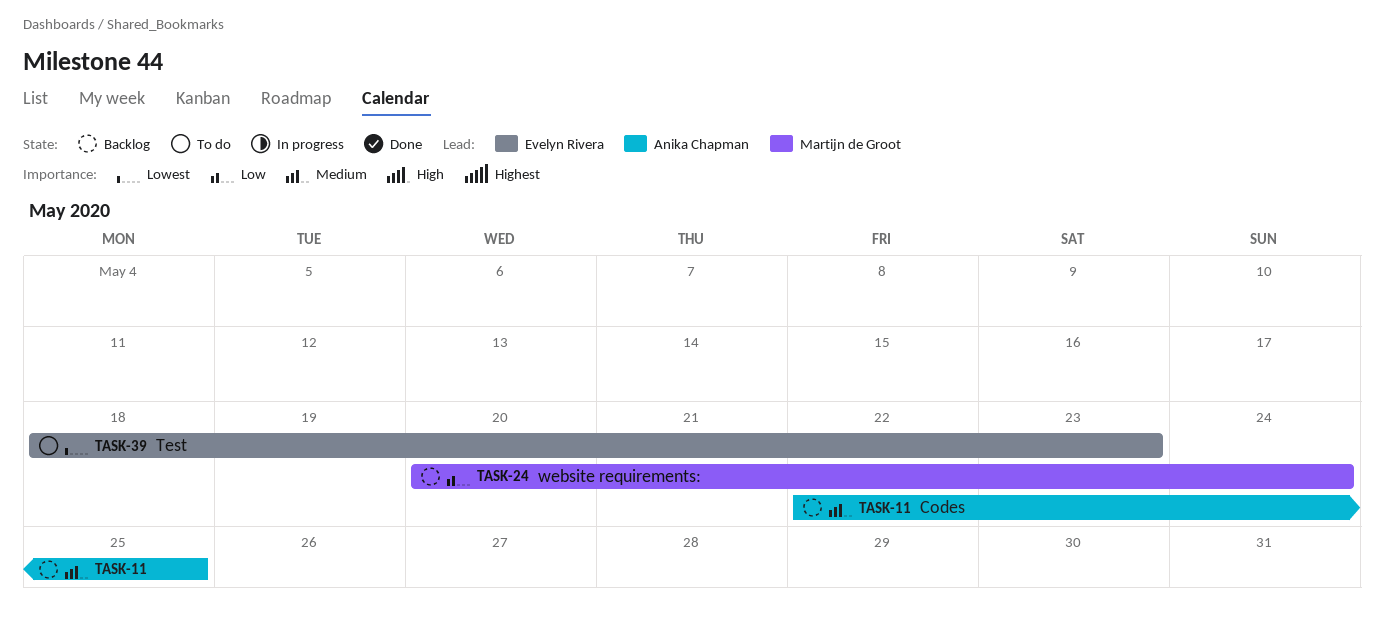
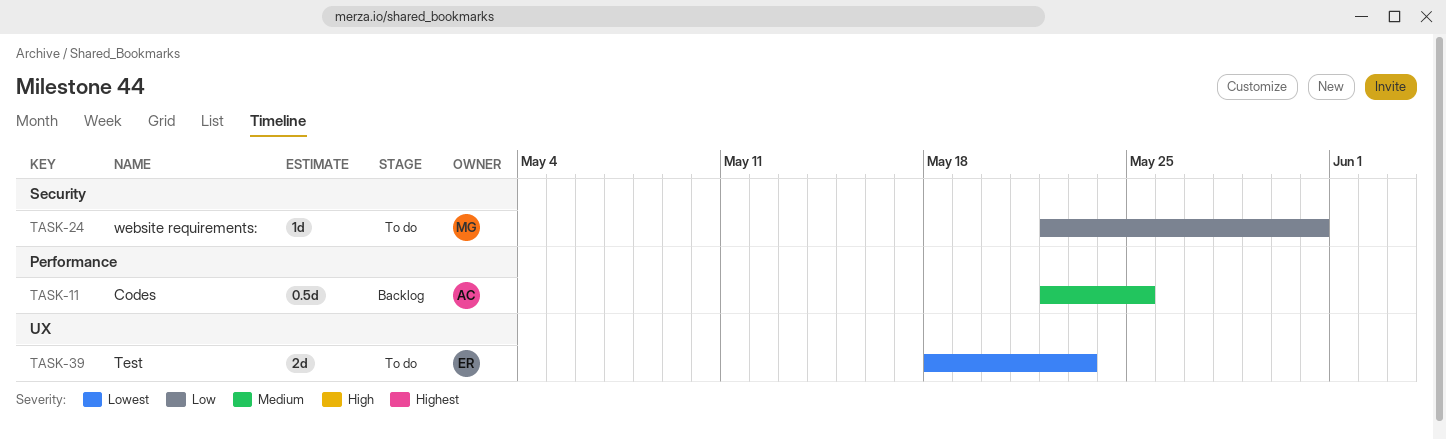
TASK-24, status: Backlog -> To do
TASK-24, start: May 20 -> May 22
TASK-24, due: May 24 -> May 31

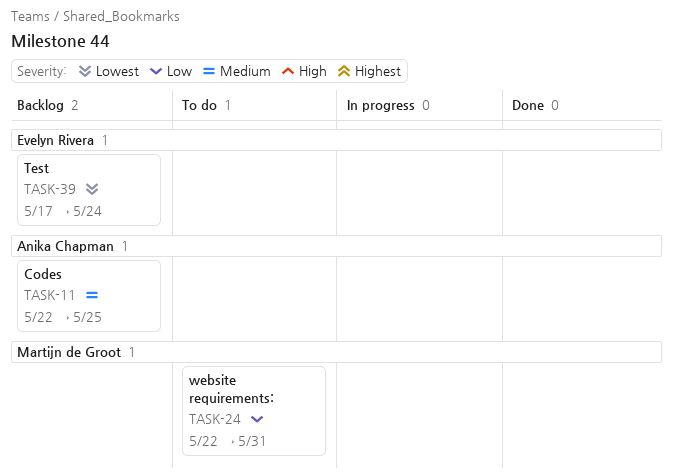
TASK-39, status: To do -> Backlog
TASK-39, start: May 18 -> May 17
TASK-39, due: May 23 -> May 24

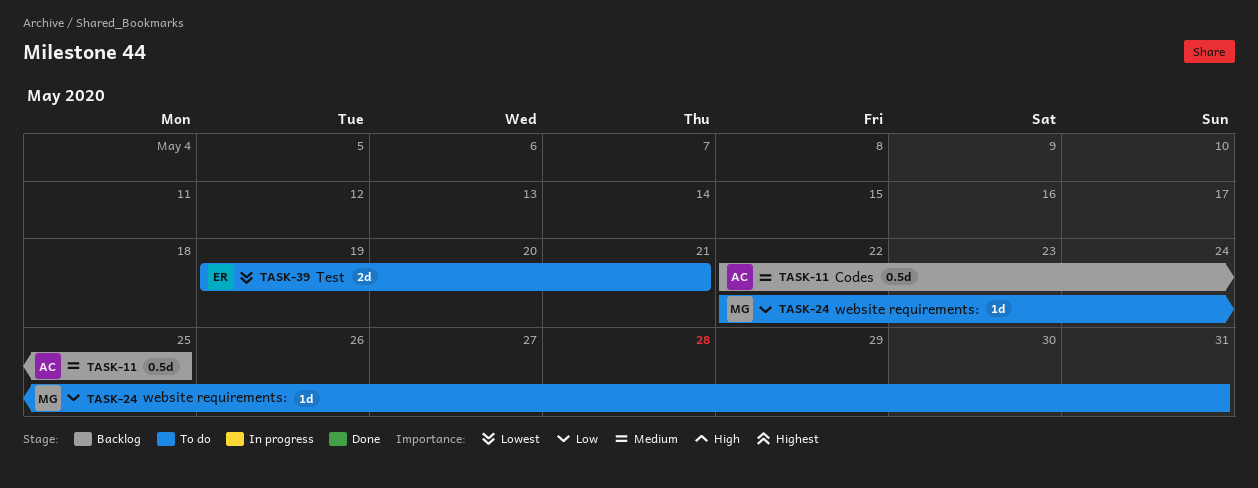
TASK-39, status: Backlog -> To do
TASK-39, start: May 17 -> May 19
TASK-39, due: May 24 -> May 21

